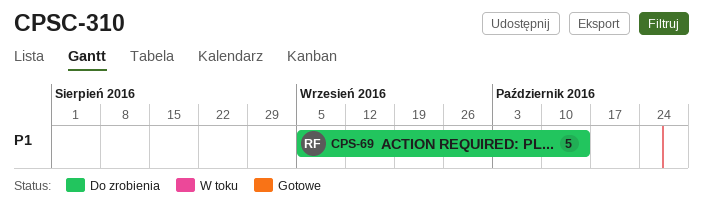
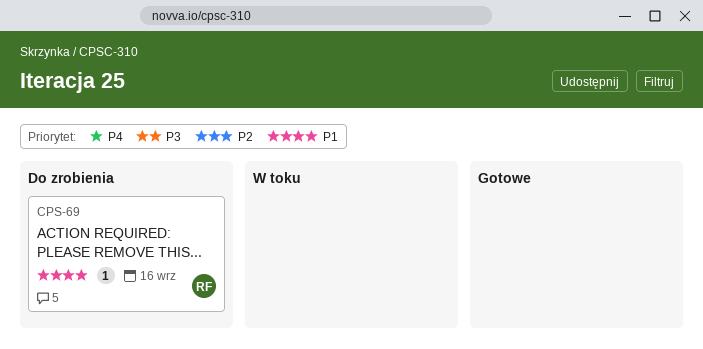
CPS-69, estimate: 5 -> 1
CPS-69, due: Oct 14 -> Sep 16

